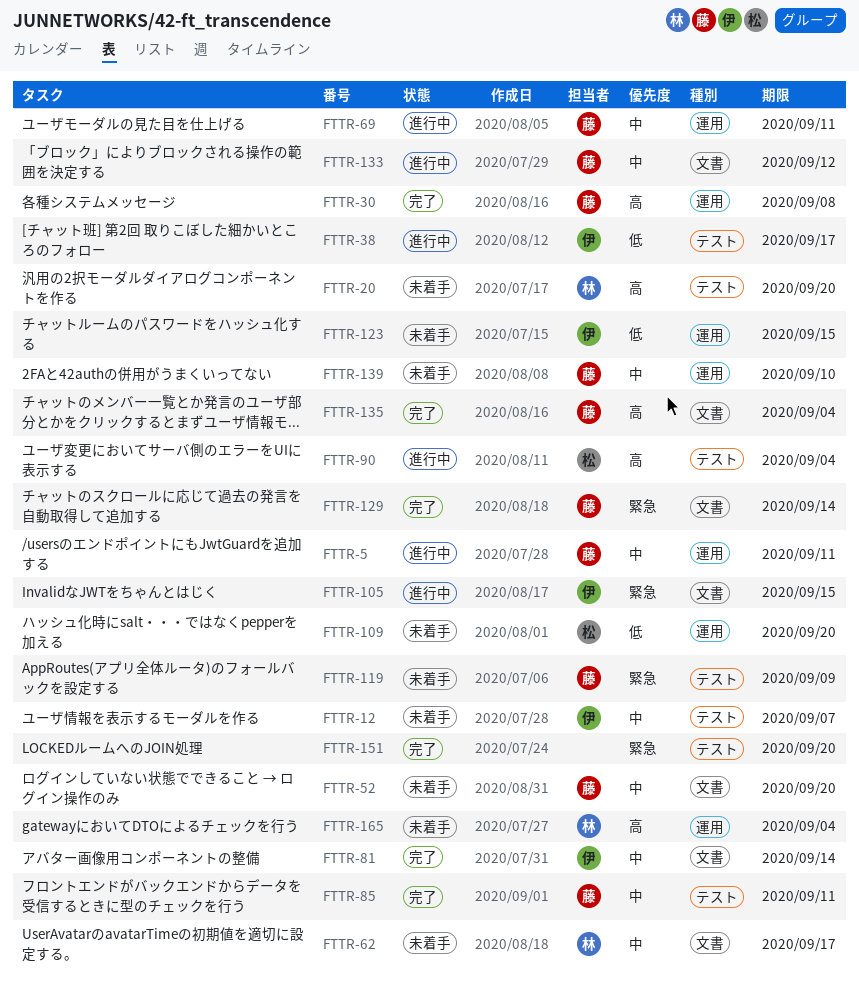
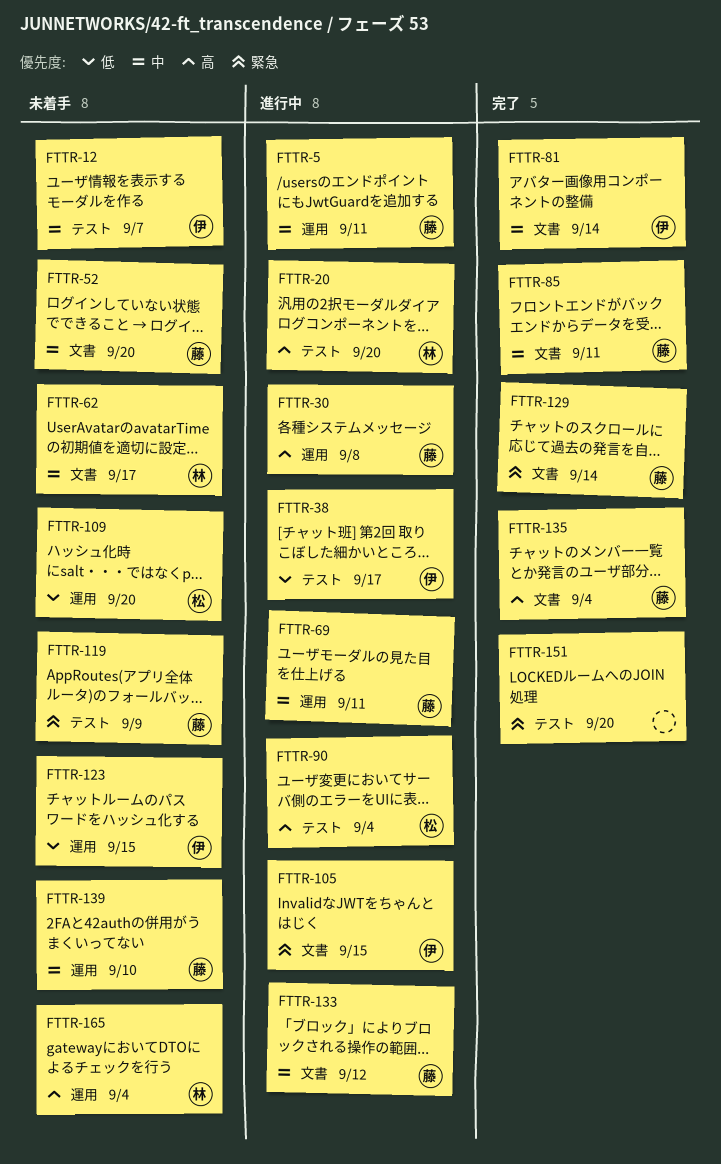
FTTR-20, status: 未着手 -> 進行中
FTTR-30, status: 完了 -> 進行中
FTTR-85, label: テスト -> 文書

